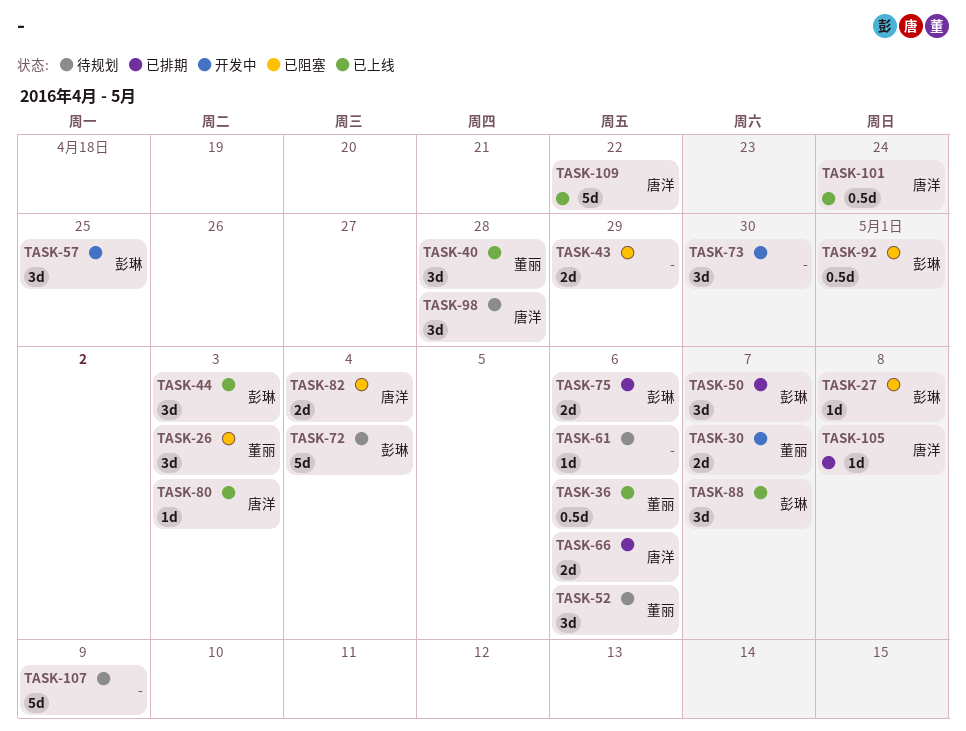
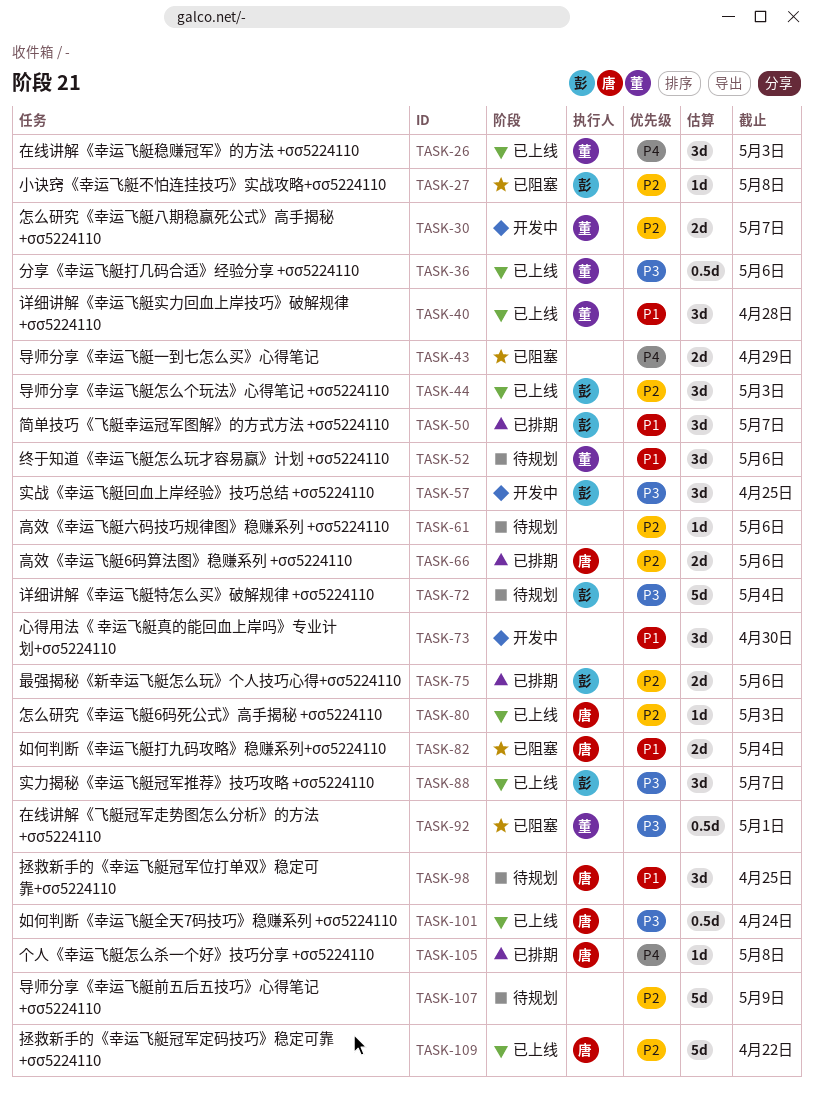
TASK-26, status: 已阻塞 -> 已上线
TASK-92, owner: 彭琳 -> 董丽
TASK-98, due: Apr 28 -> Apr 25

